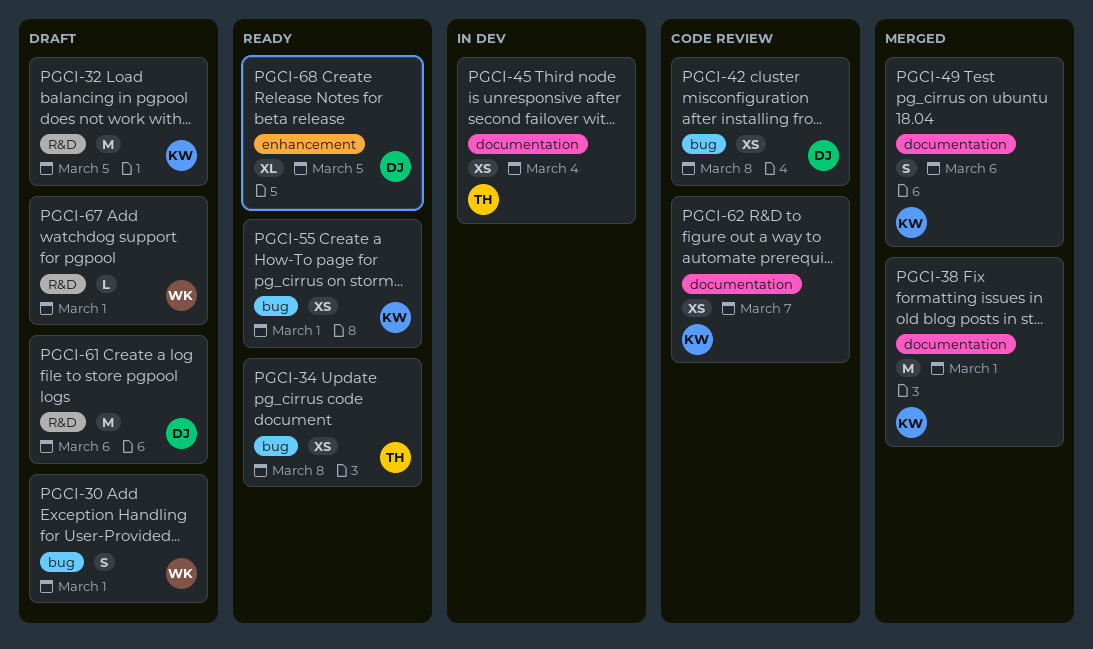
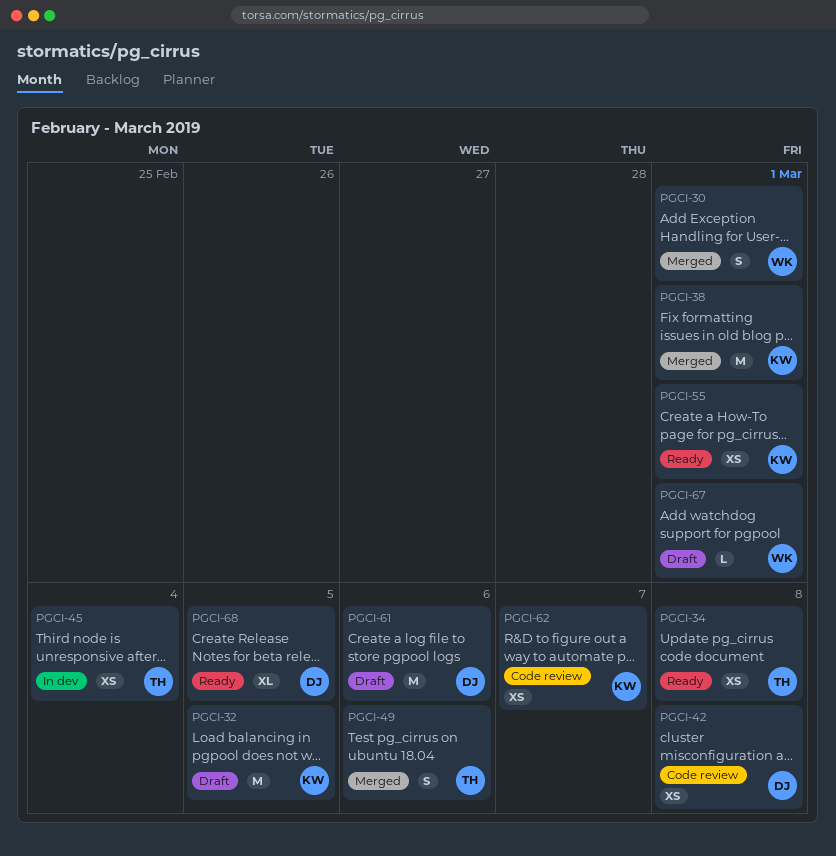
PGCI-30, status: Draft -> Merged
PGCI-49, owner: KW -> TH

